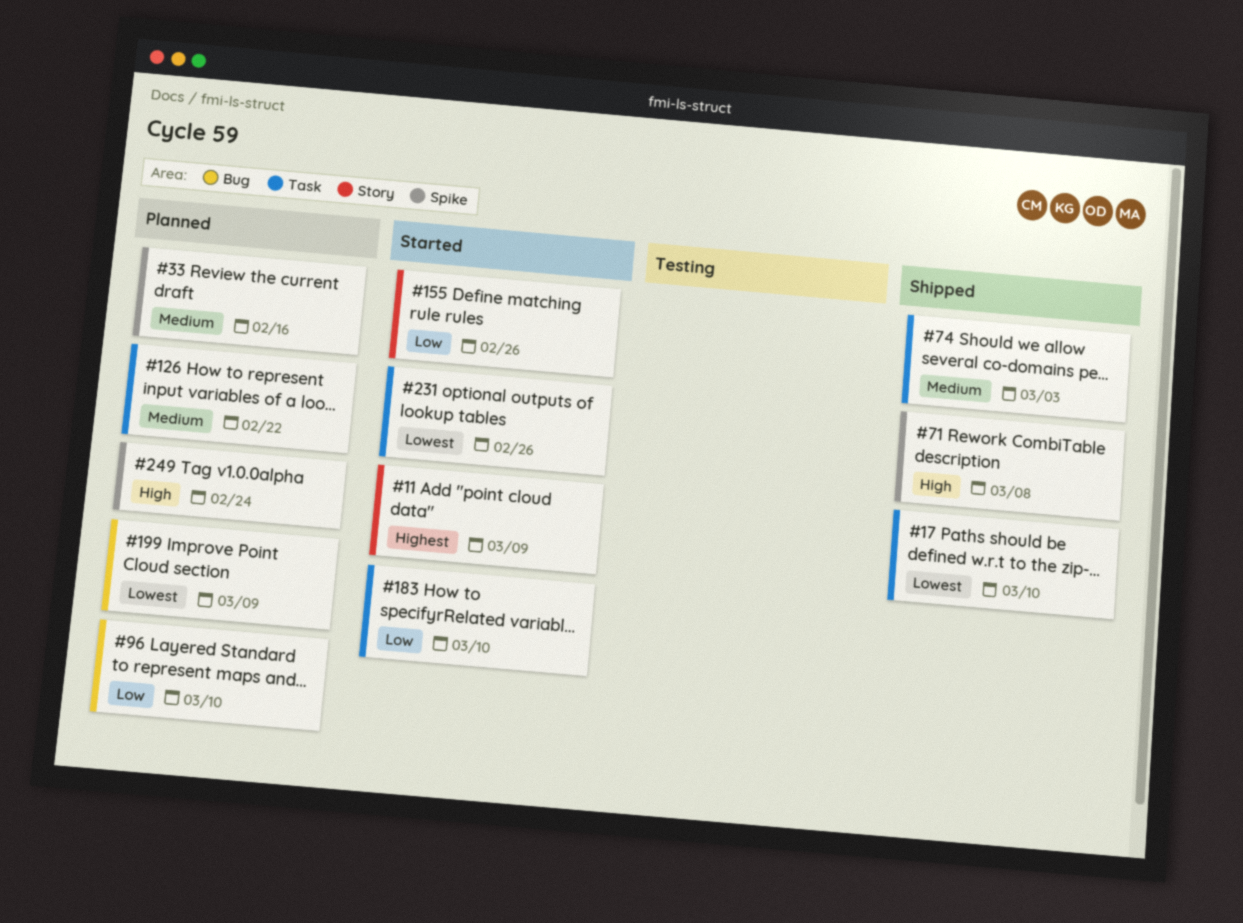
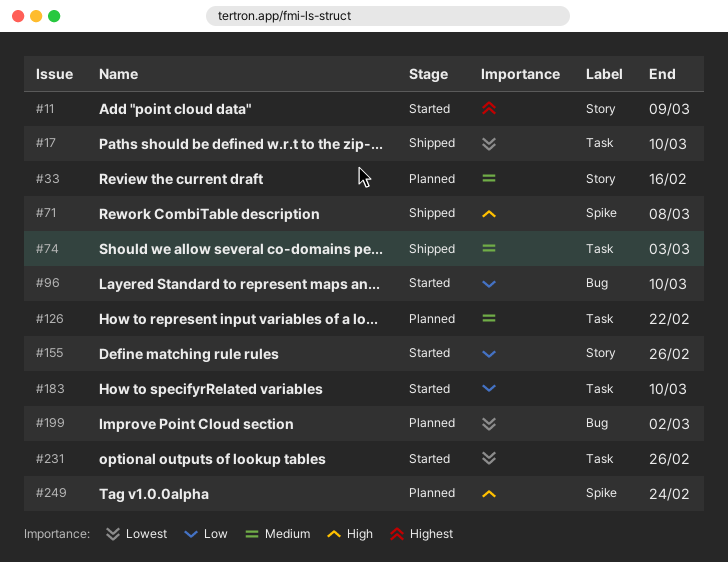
#33, label: Spike -> Story
#96, status: Planned -> Started
#199, due: Mar 9 -> Mar 2

